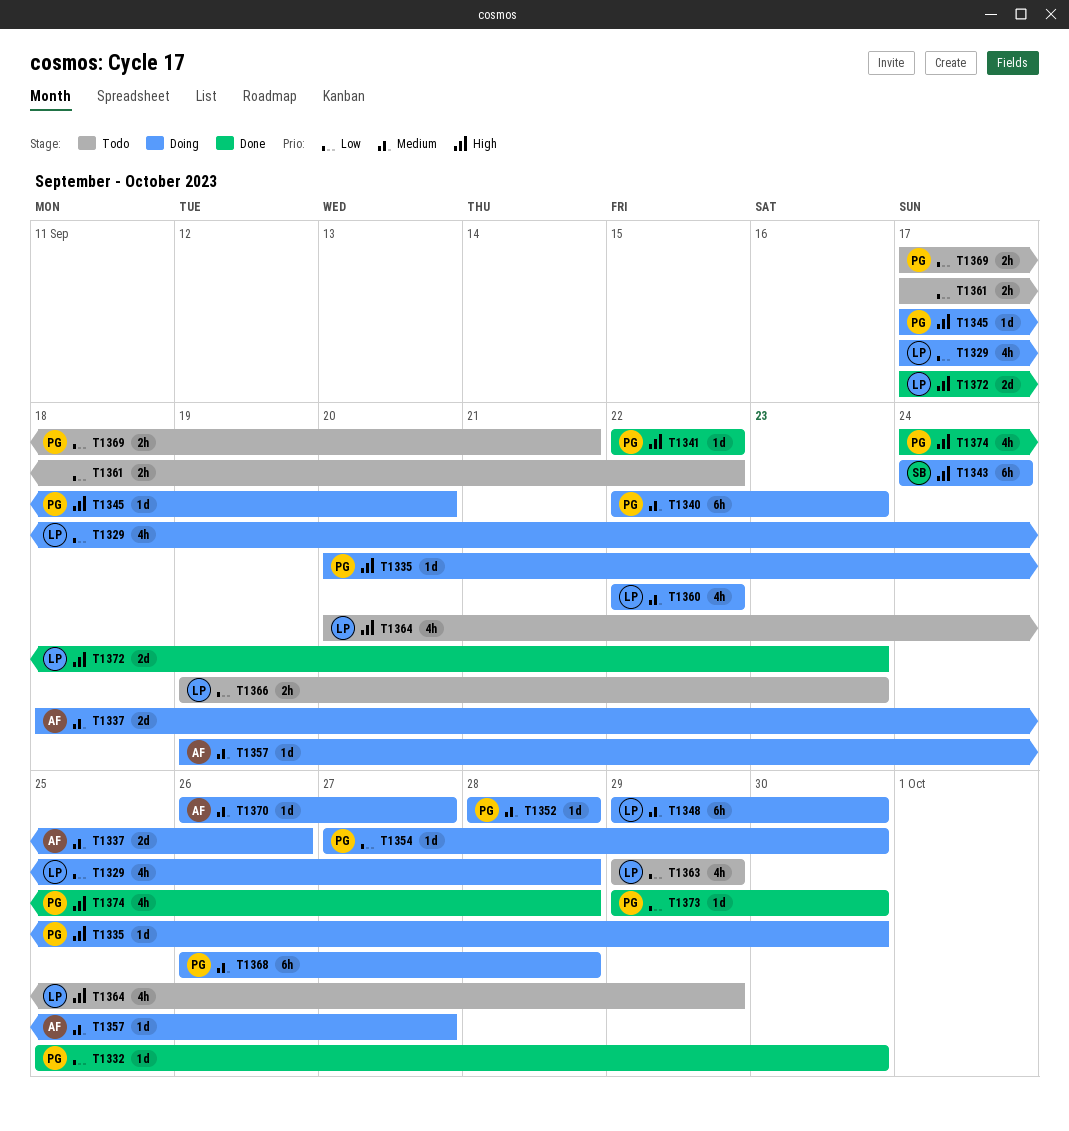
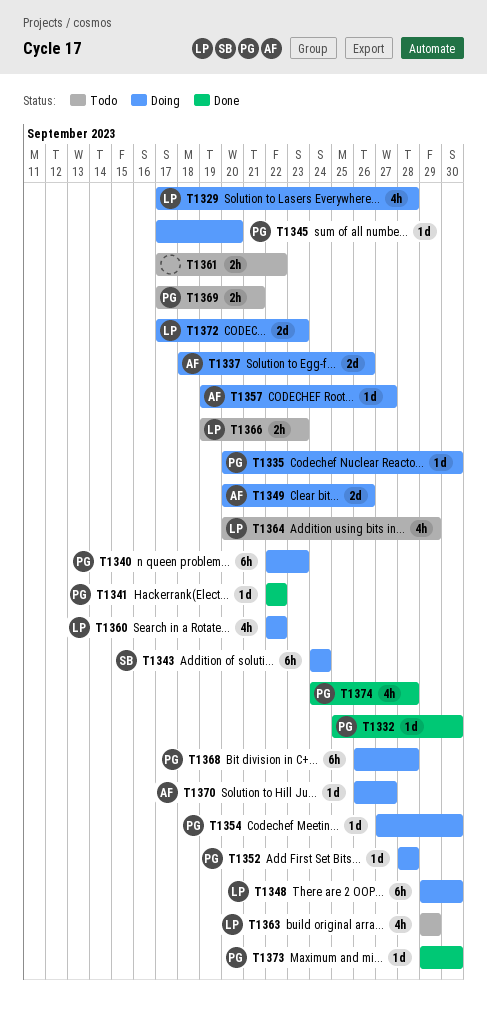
T1349: none -> present
T1372, status: Done -> Doing

